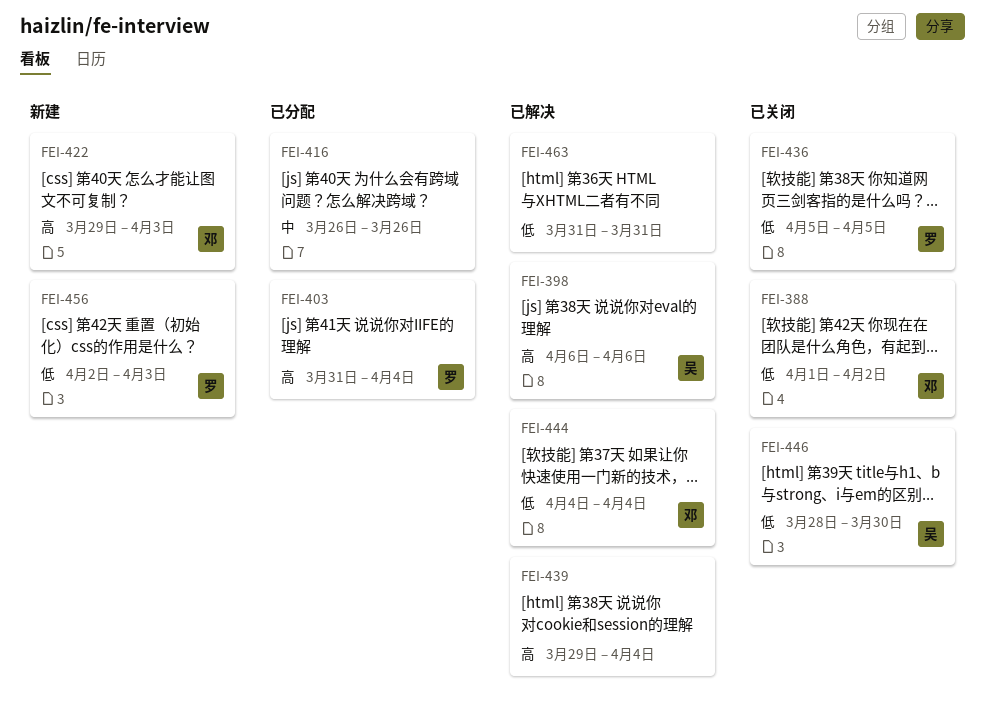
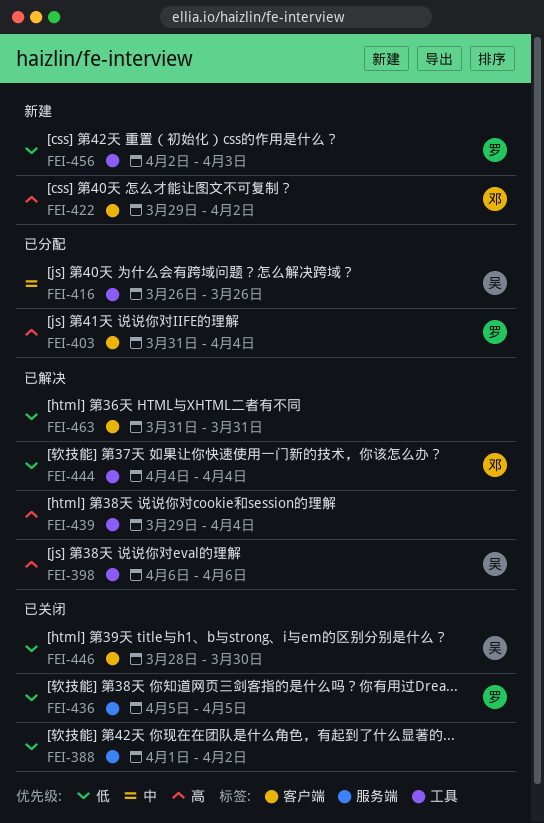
FEI-388, owner: 邓 -> none
FEI-416, owner: none -> 吴
FEI-422, due: Apr 3 -> Apr 2

